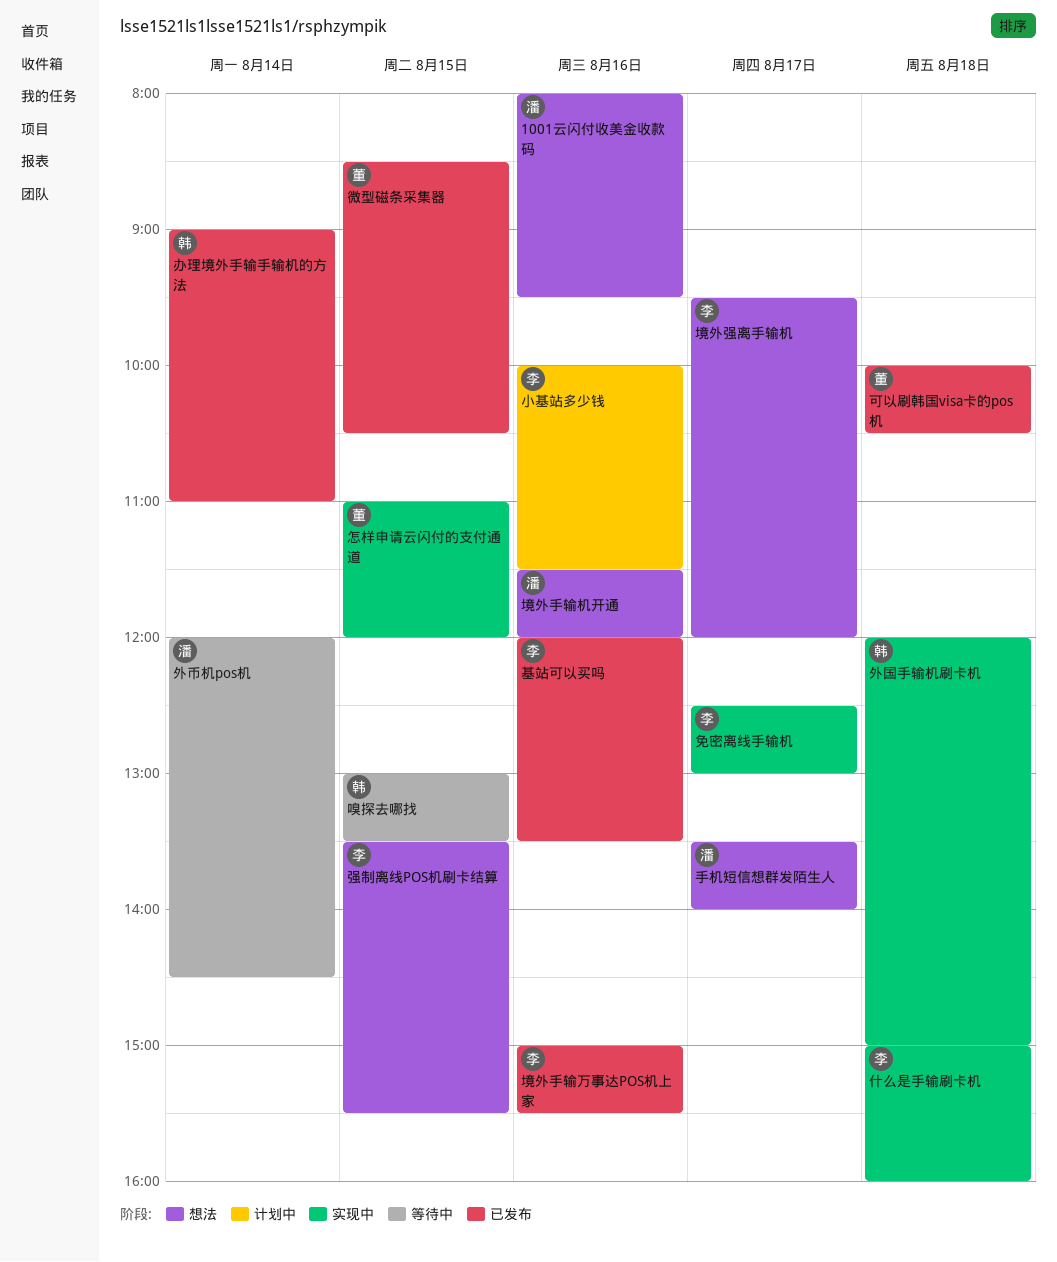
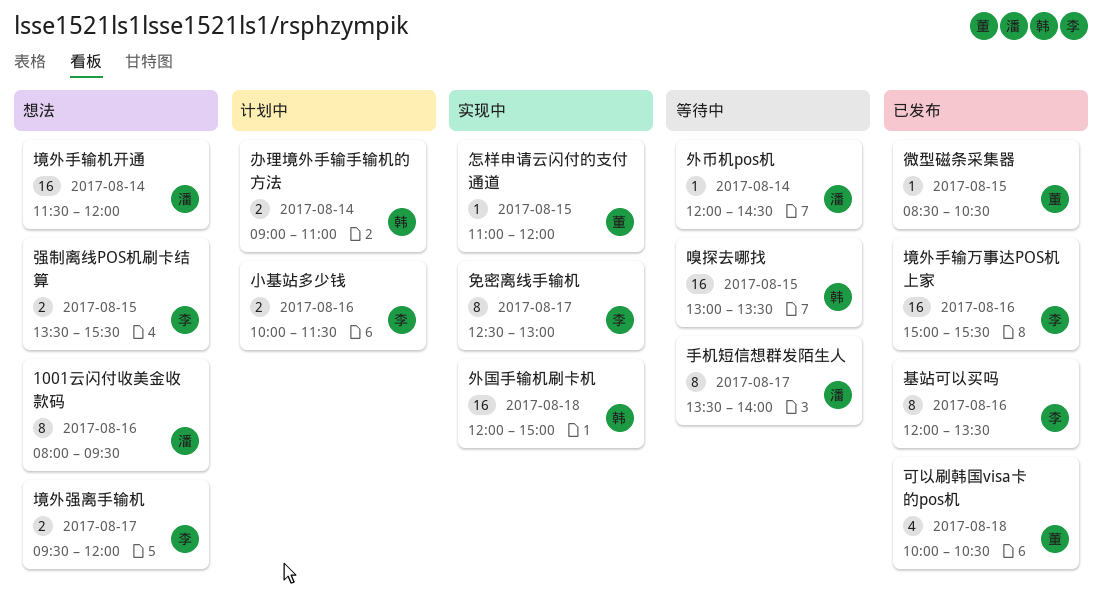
什么是手输刷卡机: present -> none
办理境外手输手输机的方法, status: 已发布 -> 计划中
境外手输机开通, day: Aug 16 -> Aug 14
手机短信想群发陌生人, status: 想法 -> 等待中

